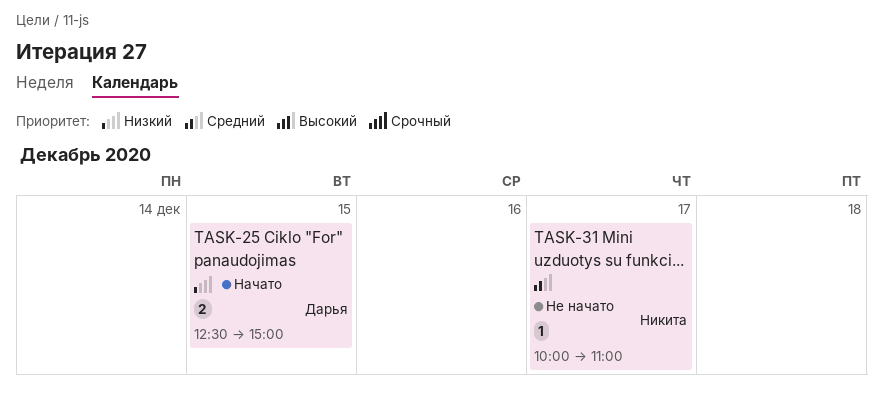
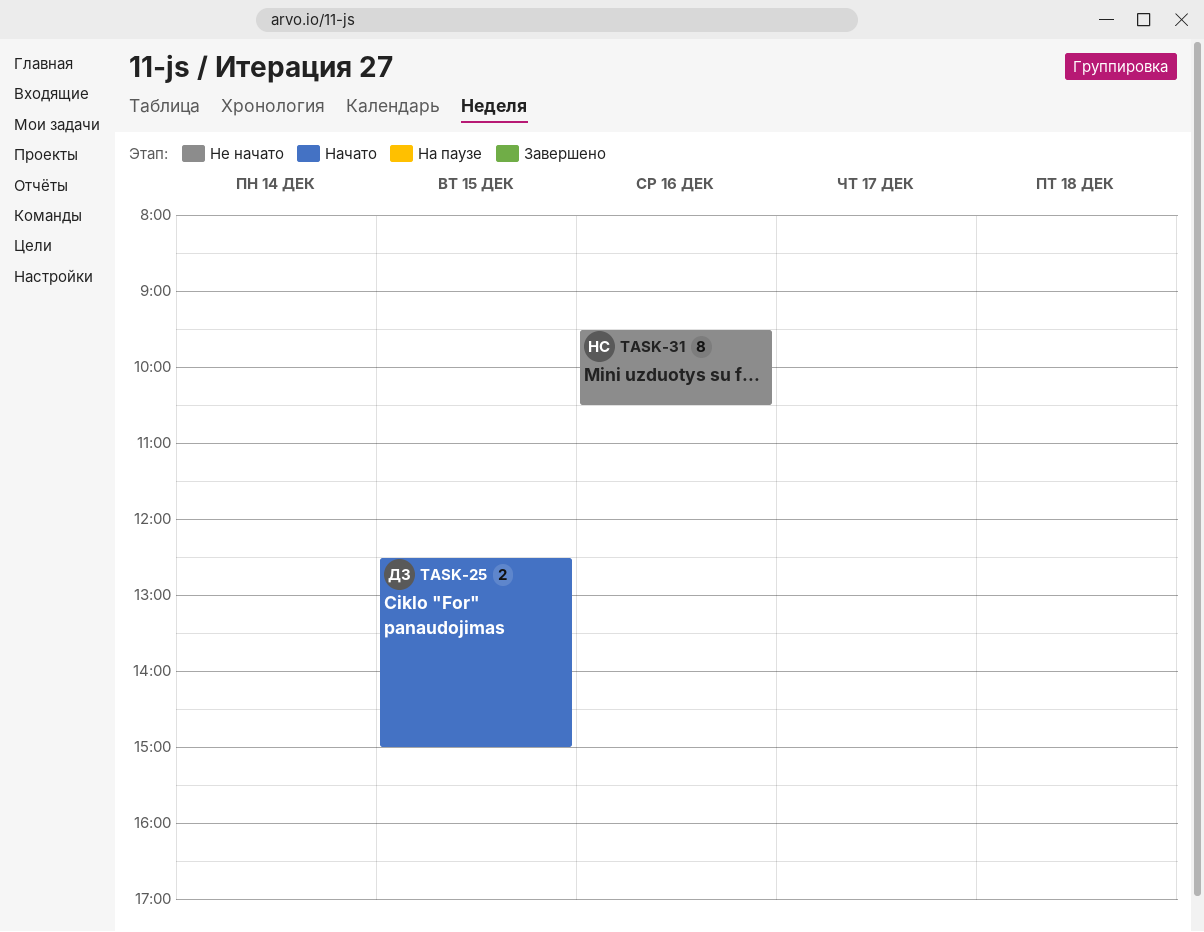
TASK-31, estimate: 1 -> 8
TASK-31, day: Dec 17 -> Dec 16
TASK-31, begins: 10:00 -> 09:30
TASK-31, ends: 11:00 -> 10:30

